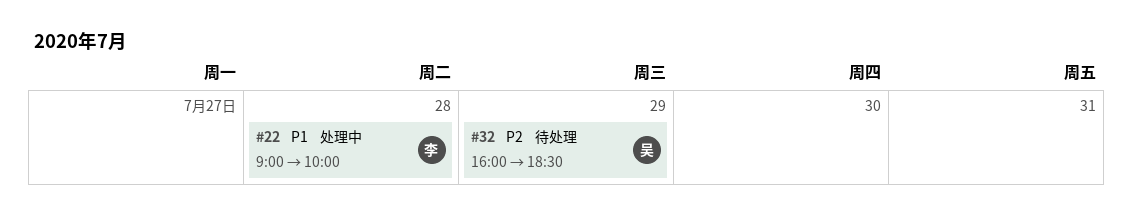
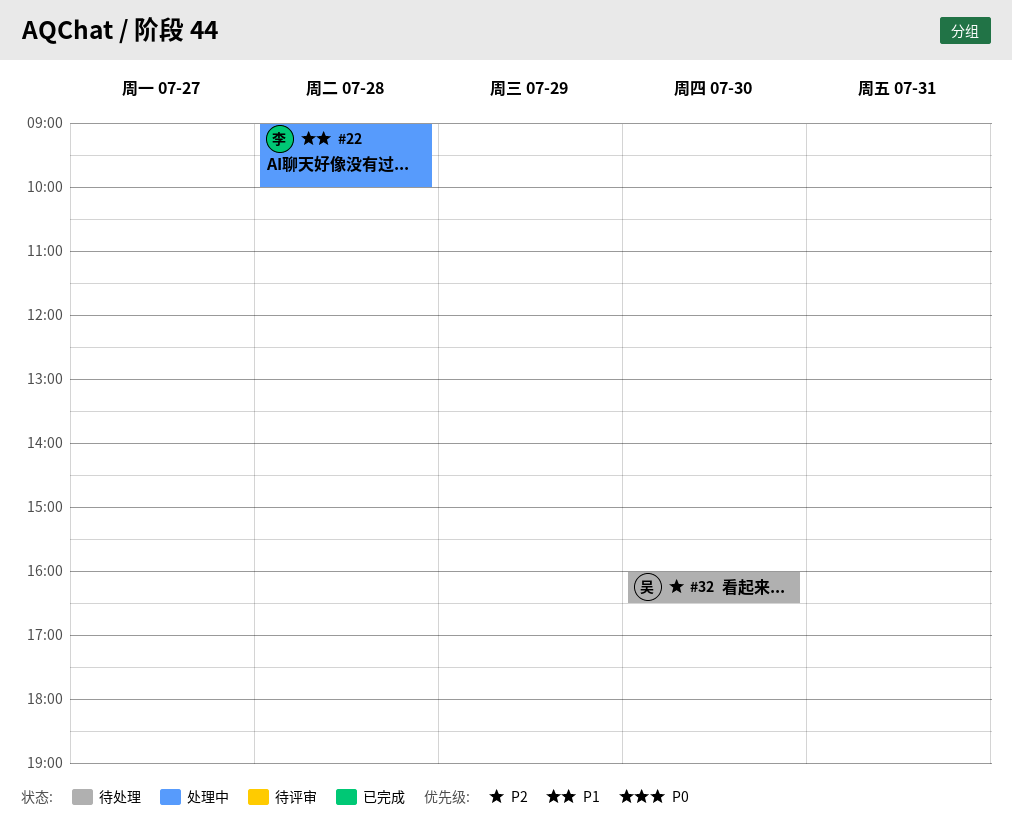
#32, day: Jul 29 -> Jul 30
#32, ends: 18:30 -> 16:30

